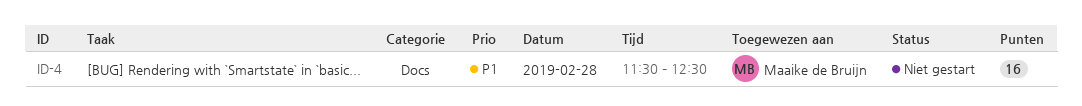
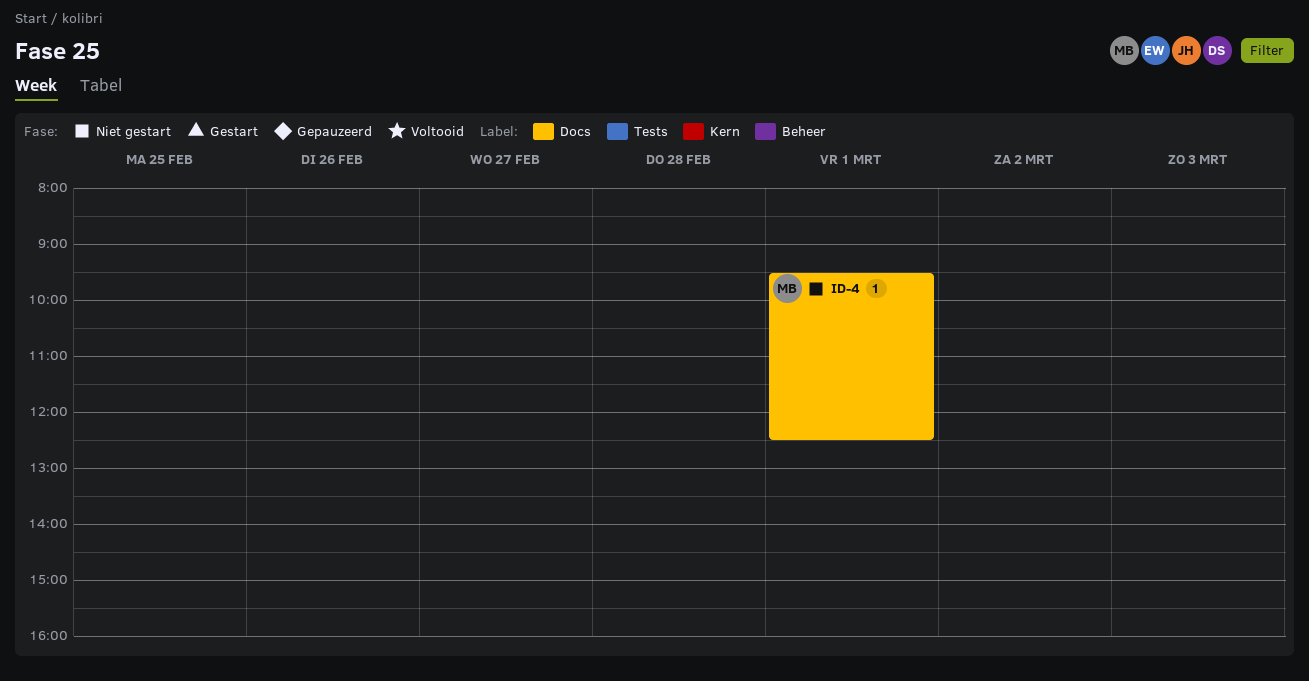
ID-4, estimate: 16 -> 1
ID-4, day: Feb 28 -> Mar 1
ID-4, begins: 11:30 -> 09:30

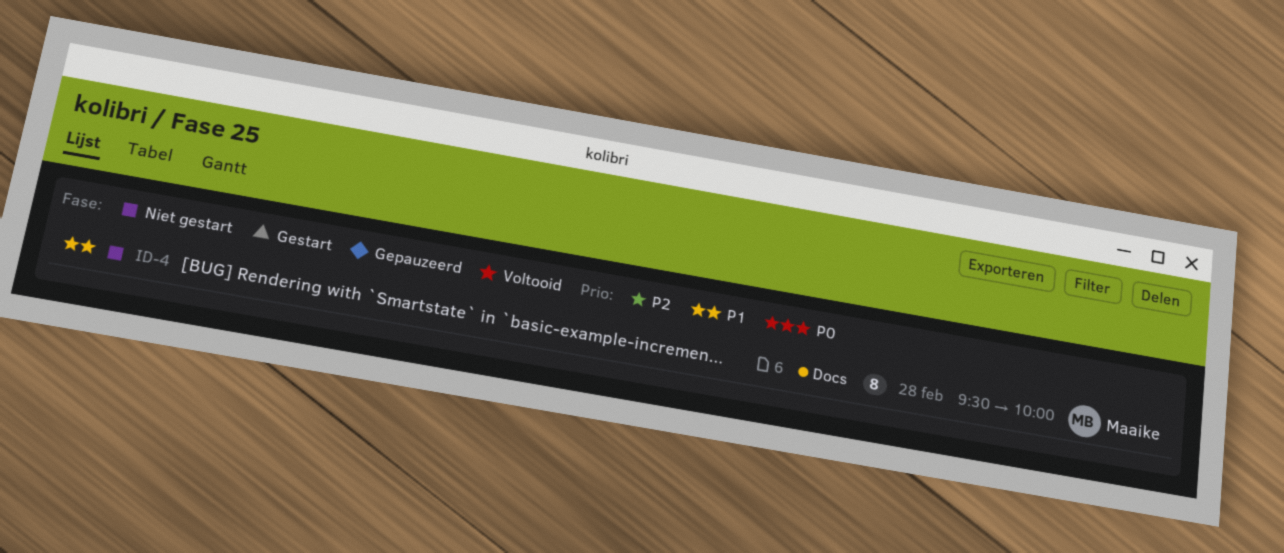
ID-4, estimate: 1 -> 8
ID-4, day: Mar 1 -> Feb 28
ID-4, ends: 12:30 -> 10:00

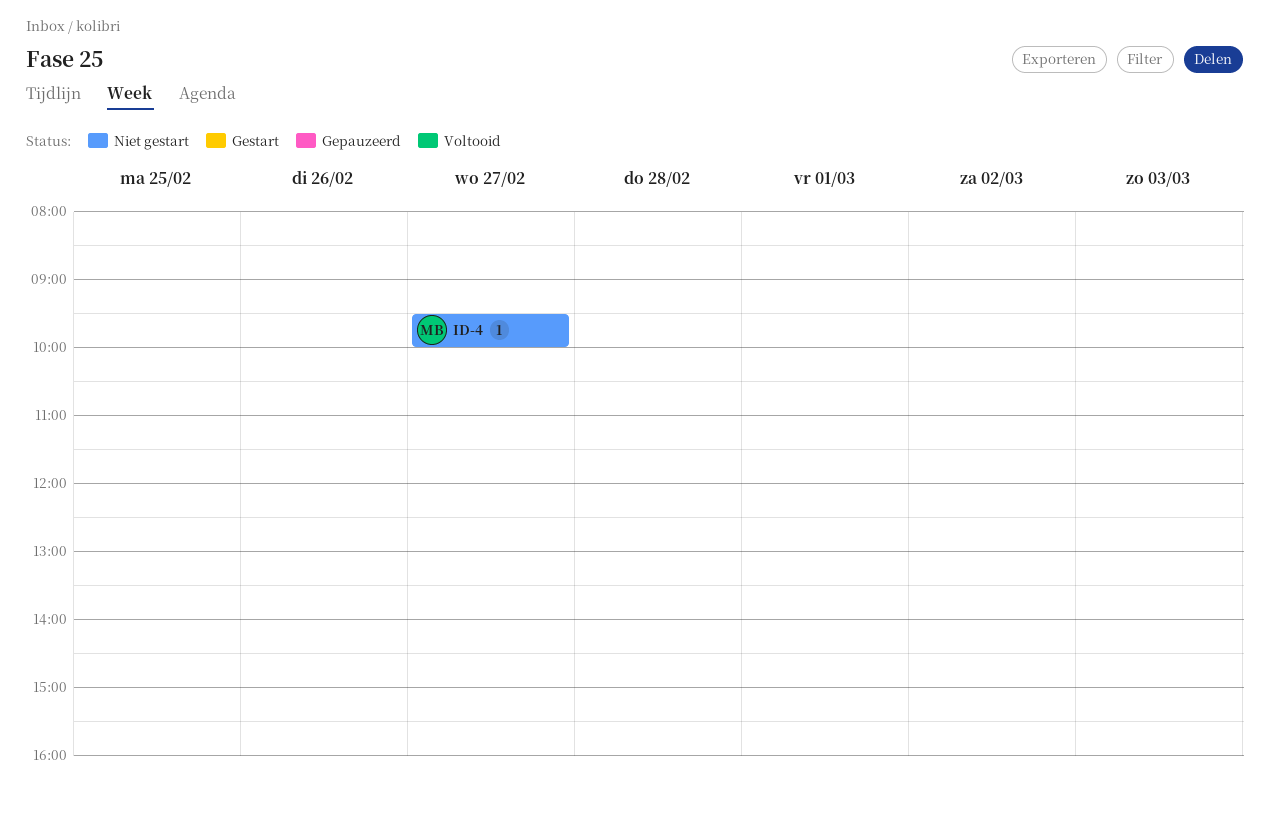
ID-4, estimate: 8 -> 1
ID-4, day: Feb 28 -> Feb 27

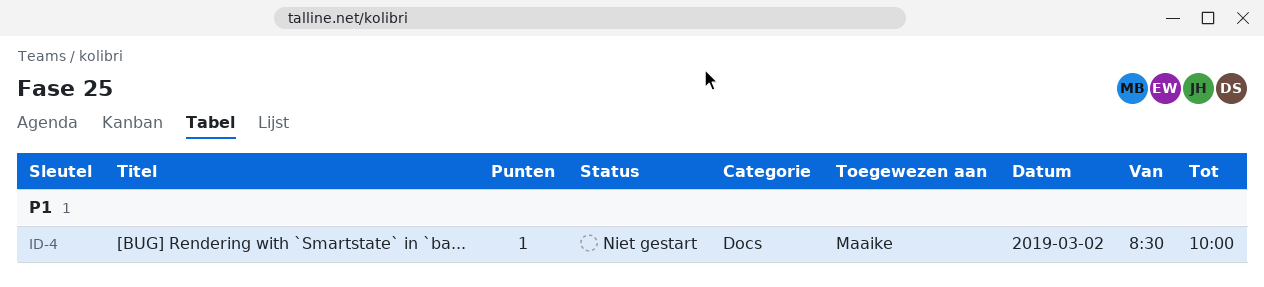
ID-4, day: Feb 27 -> Mar 2
ID-4, begins: 09:30 -> 08:30

